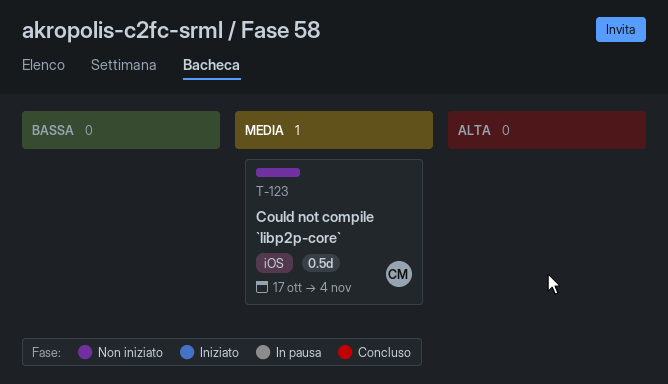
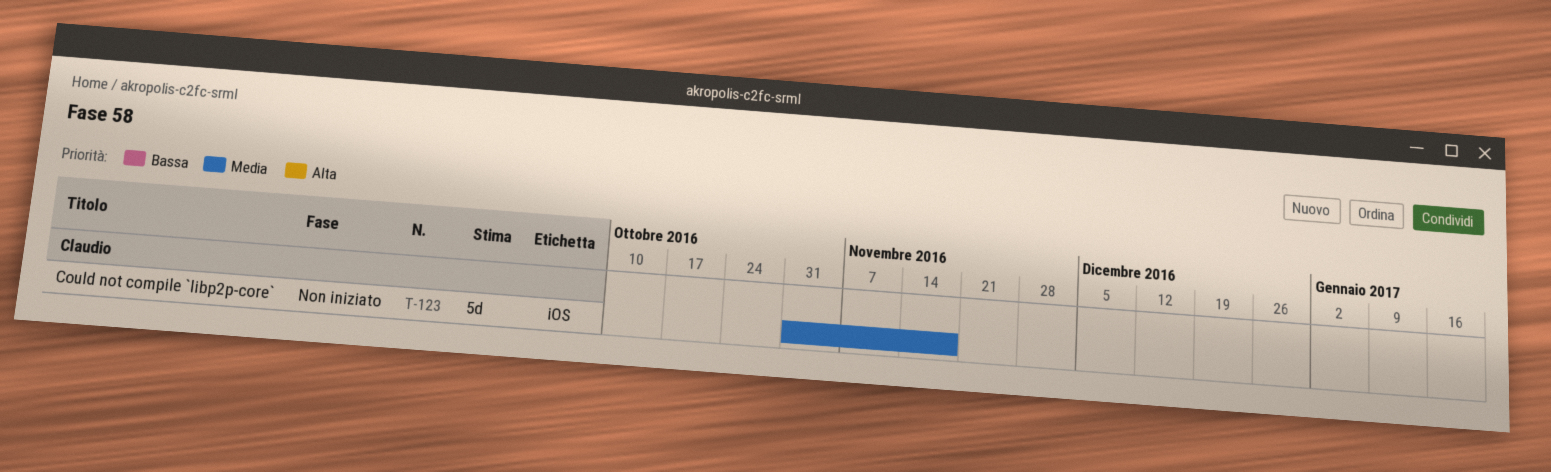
T-123, estimate: 0.5d -> 5d
T-123, start: Oct 17 -> Oct 31
T-123, due: Nov 4 -> Nov 18

